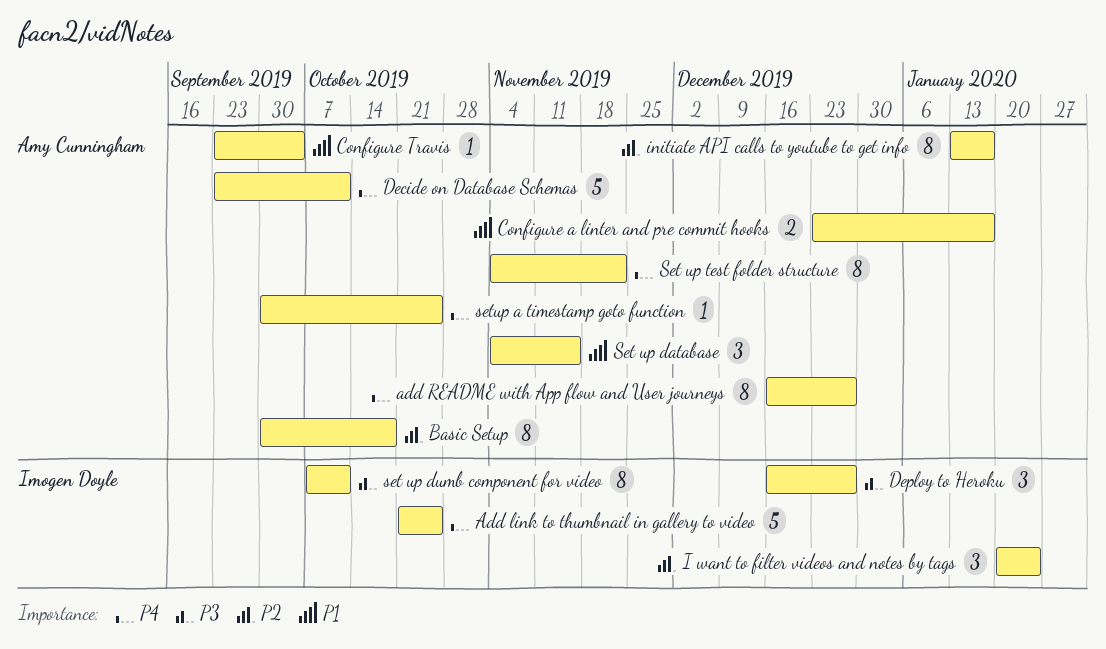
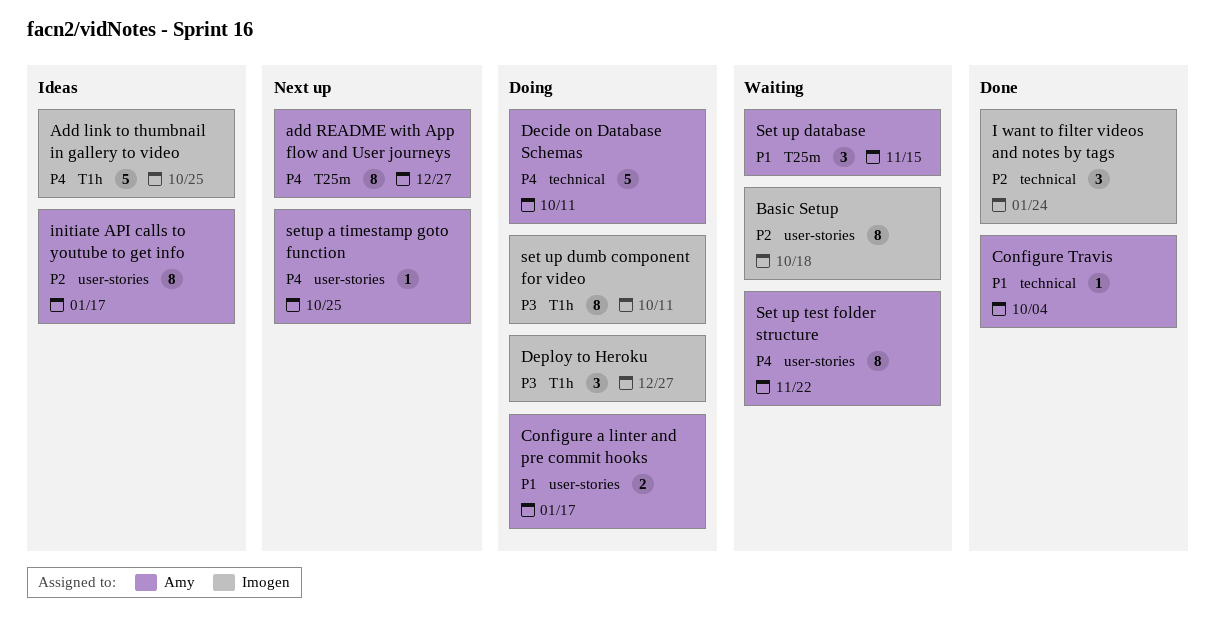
Basic Setup, owner: Amy Cunningham -> Imogen Doyle

